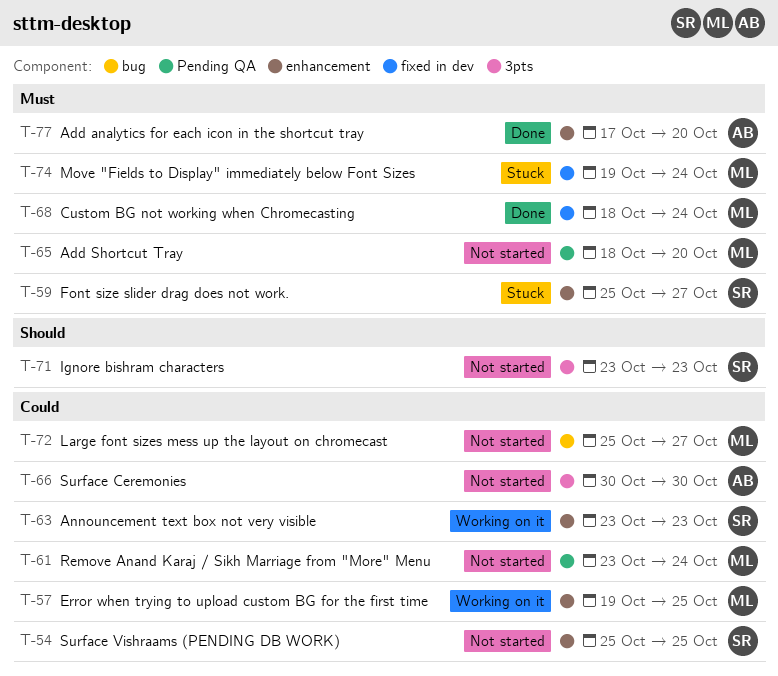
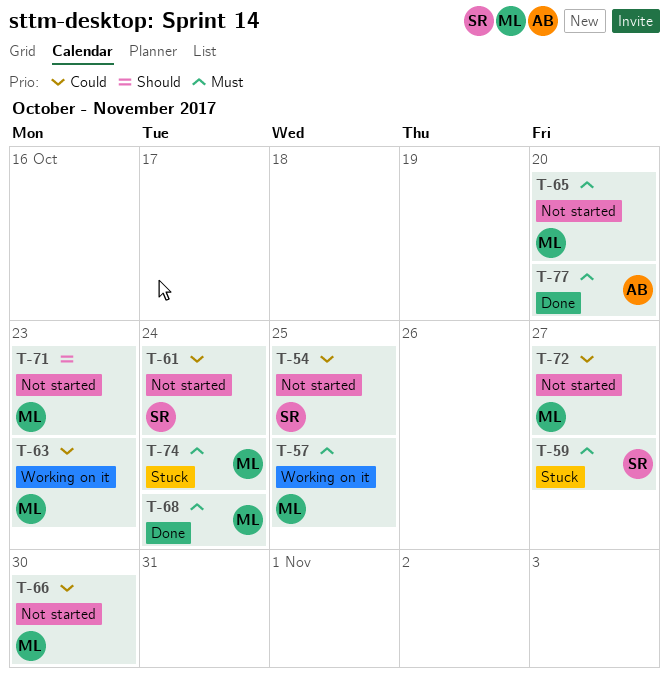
T-57, priority: Could -> Must
T-61, owner: ML -> SR
T-63, owner: SR -> ML
T-66, owner: AB -> ML
T-71, owner: SR -> ML

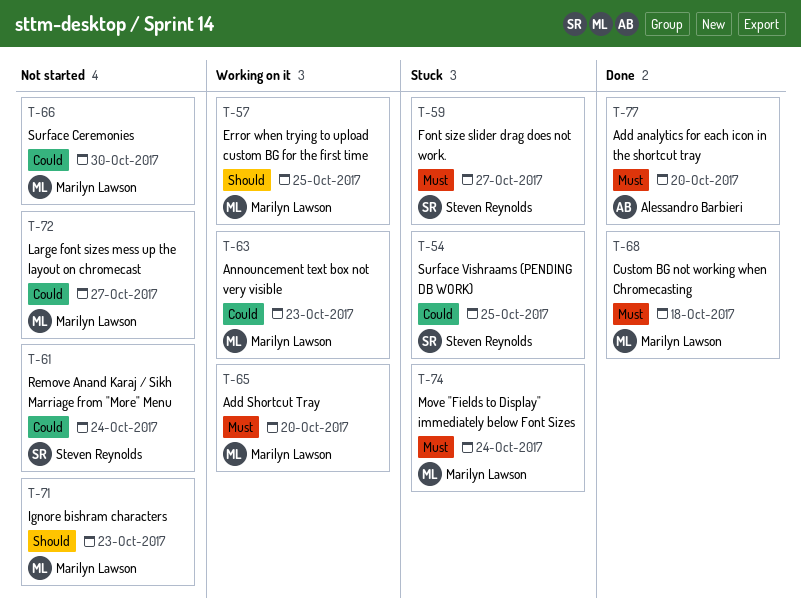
T-54, status: Not started -> Stuck
T-57, priority: Must -> Should
T-65, status: Not started -> Working on it
T-68, due: Oct 24 -> Oct 18

